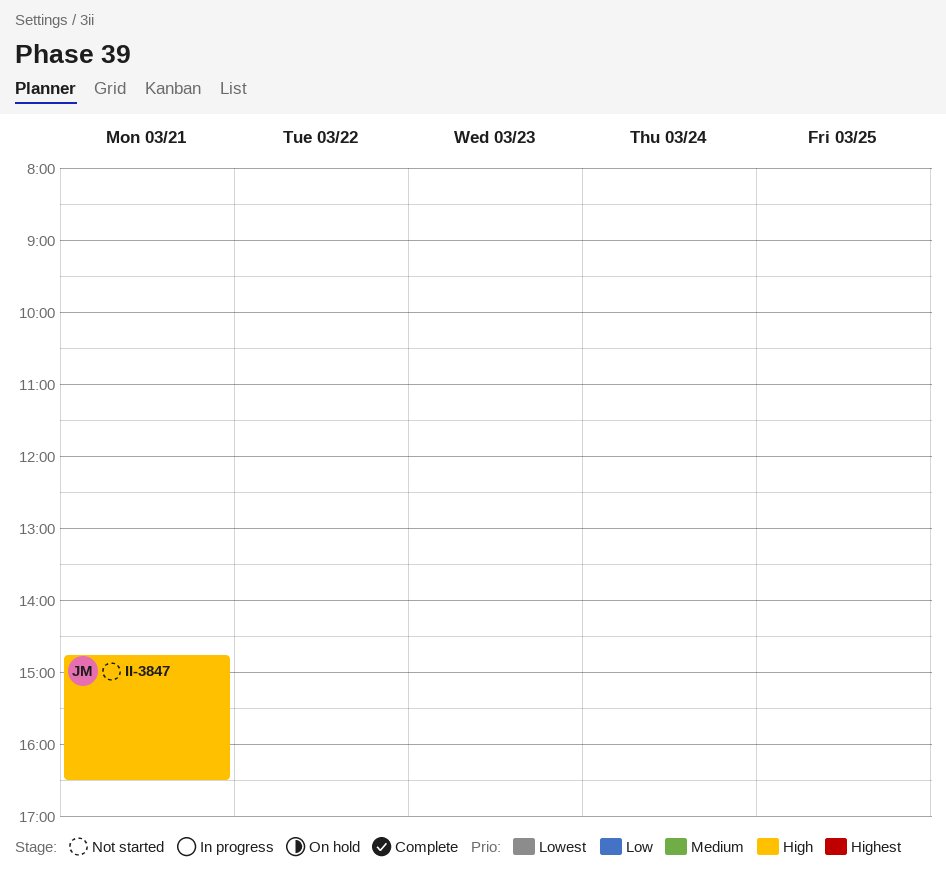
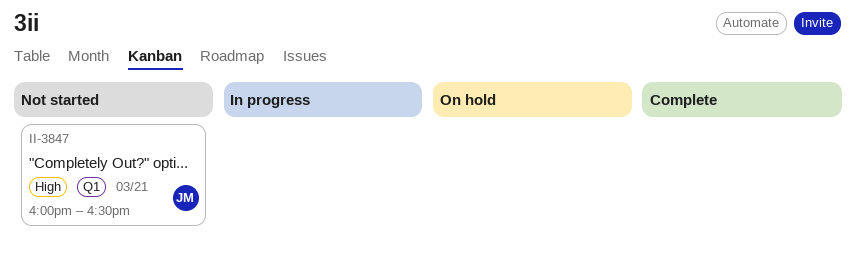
II-3847, begins: 14:45 -> 16:00

